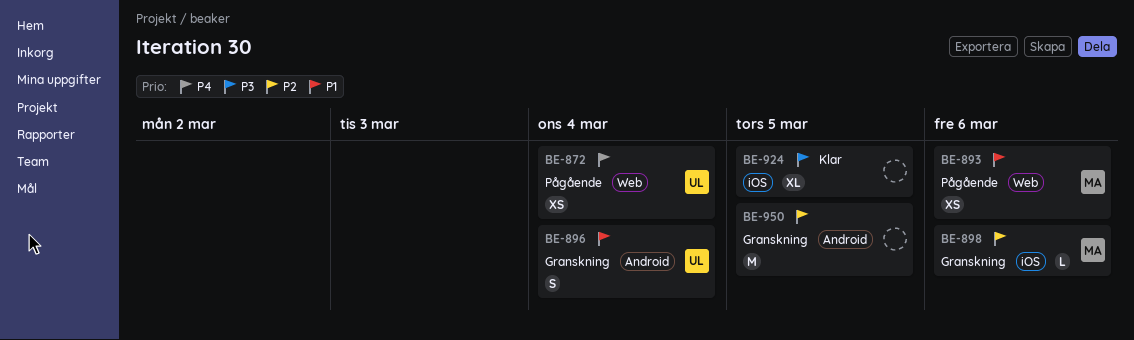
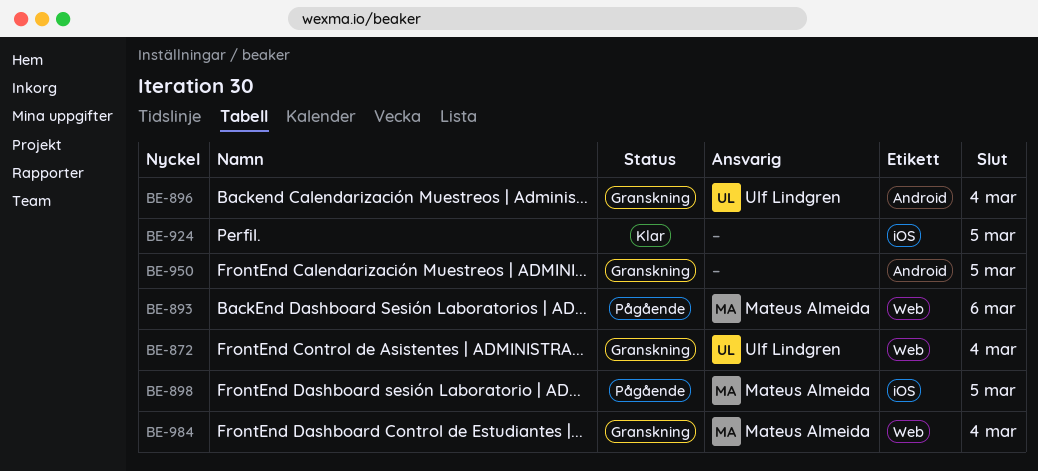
BE-872, status: Pågående -> Granskning
BE-898, status: Granskning -> Pågående
BE-898, due: Mar 6 -> Mar 5
BE-984: none -> present

